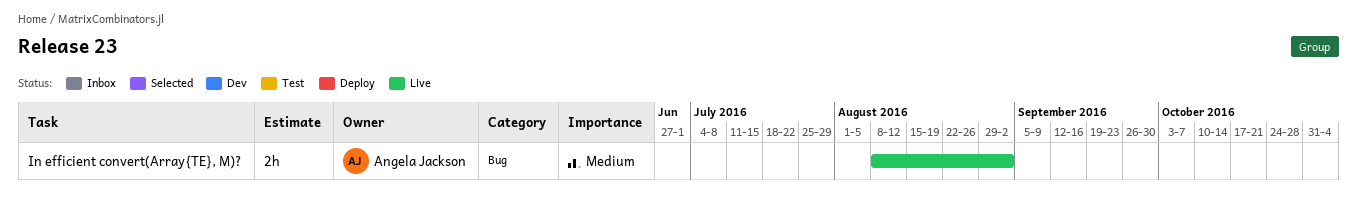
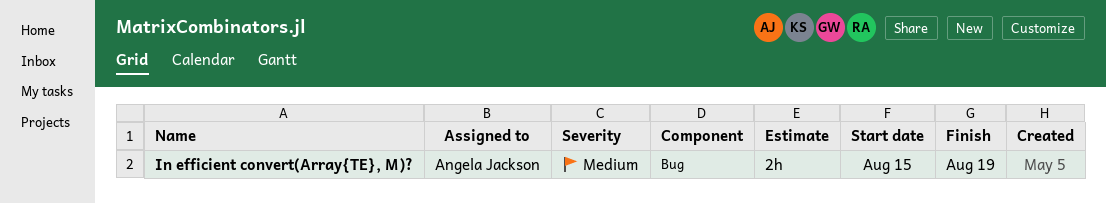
In efficient convert(Array{TE}, M)?, start: Aug 8 -> Aug 15
In efficient convert(Array{TE}, M)?, due: Sep 2 -> Aug 19

